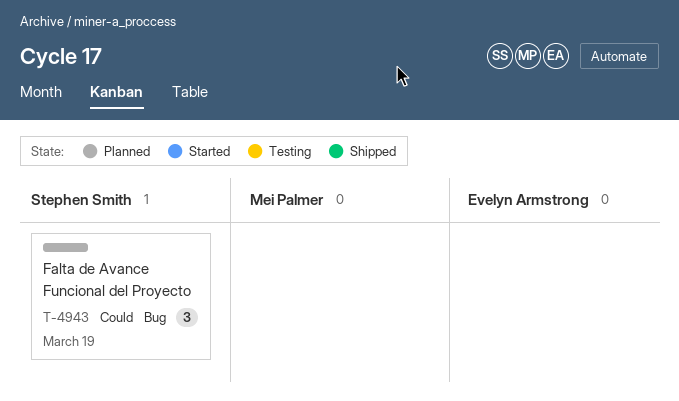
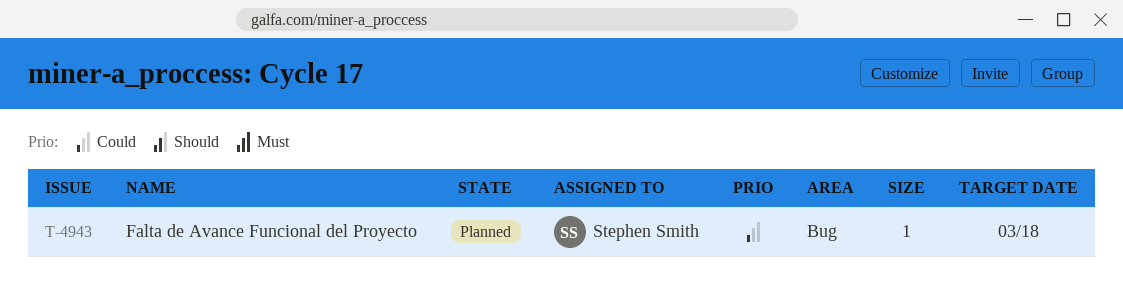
T-4943, estimate: 3 -> 1
T-4943, due: Mar 19 -> Mar 18

